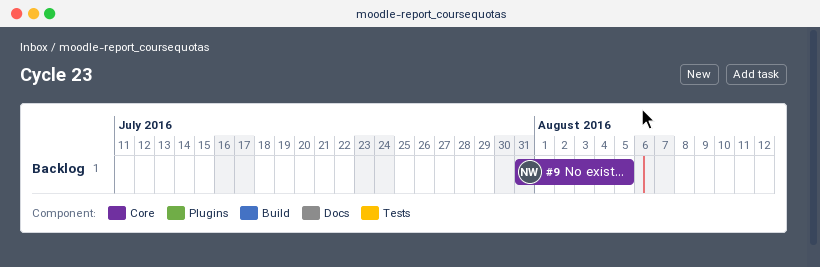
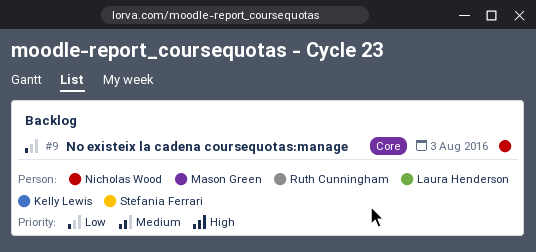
#9, due: Aug 5 -> Aug 3

